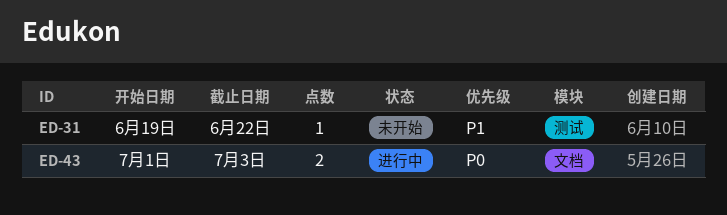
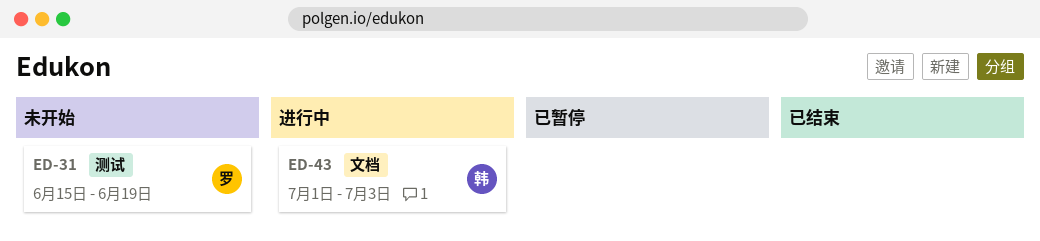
ED-31, start: Jun 19 -> Jun 15
ED-31, due: Jun 22 -> Jun 19

